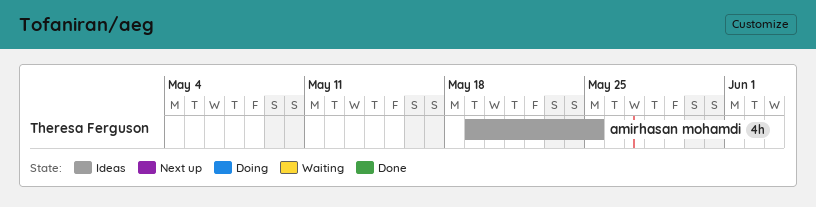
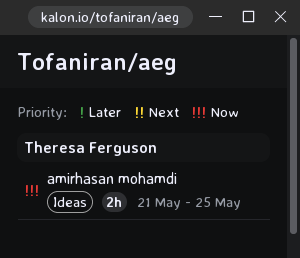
amirhasan mohamdi, estimate: 4h -> 2h
amirhasan mohamdi, start: May 19 -> May 21

